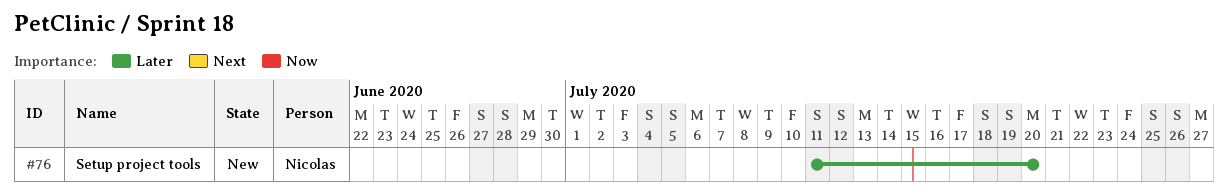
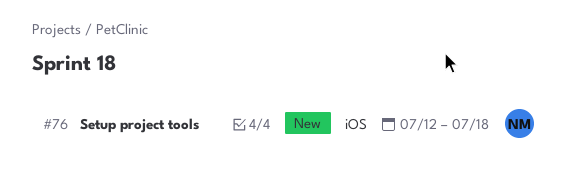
#76, start: Jul 11 -> Jul 12
#76, due: Jul 20 -> Jul 18

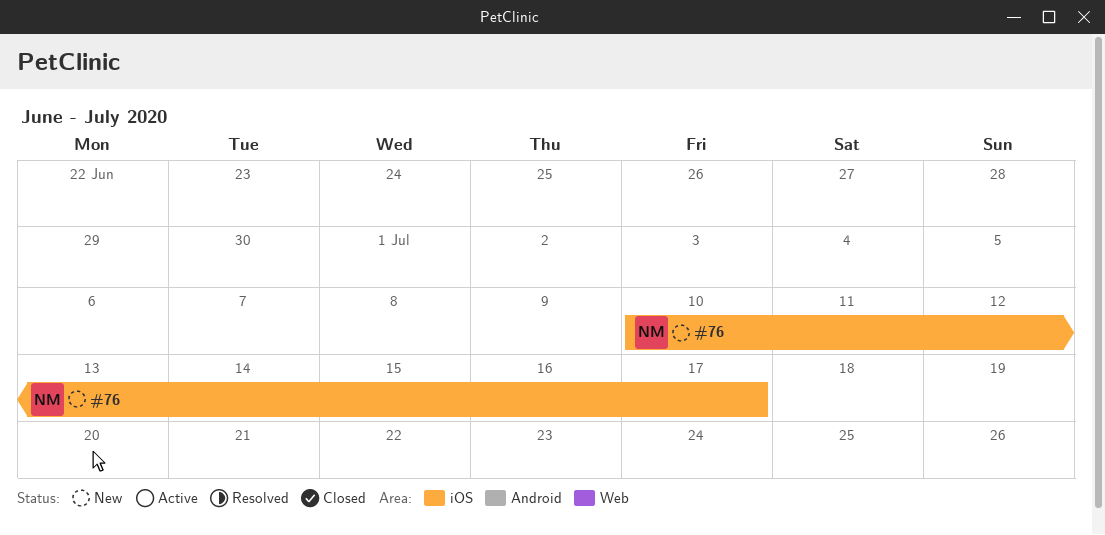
#76, start: Jul 12 -> Jul 10
#76, due: Jul 18 -> Jul 17

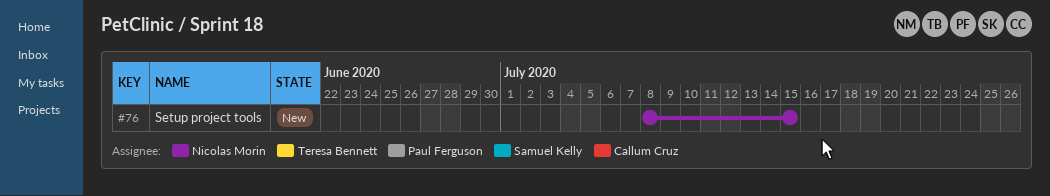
#76, start: Jul 10 -> Jul 8
#76, due: Jul 17 -> Jul 15

